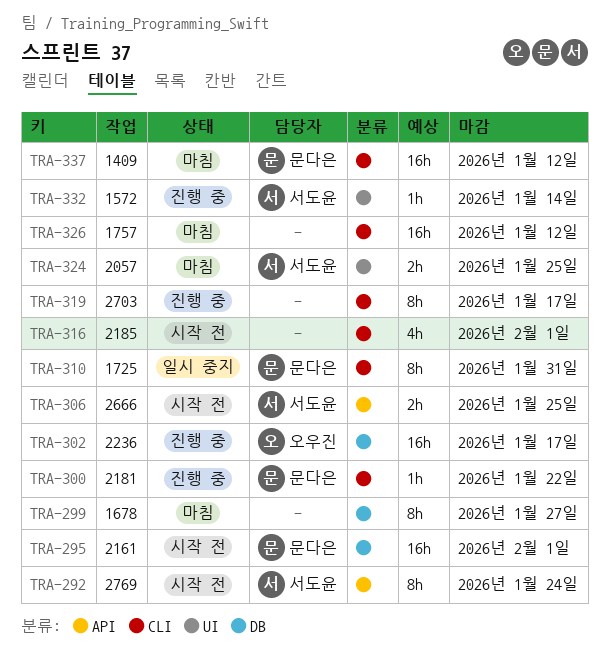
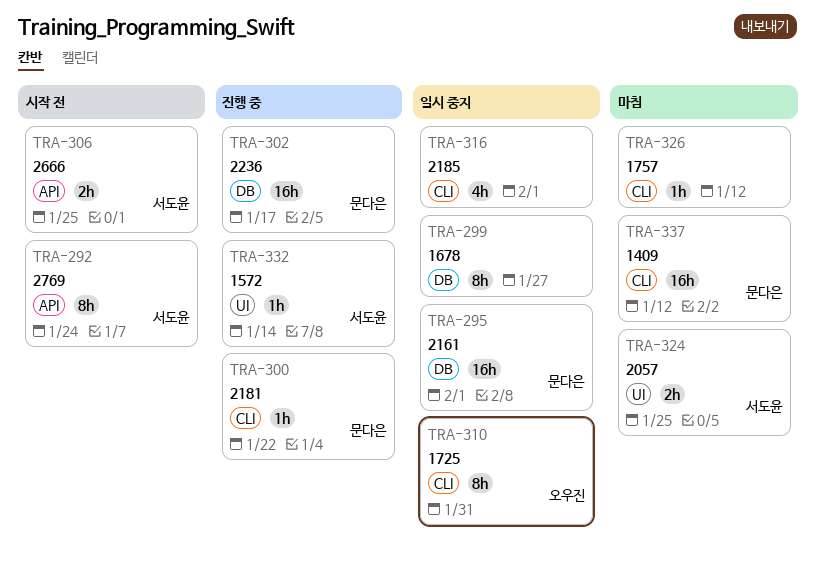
TRA-295, status: 시작 전 -> 일시 중지
TRA-299, status: 마침 -> 일시 중지
TRA-302, owner: 오우진 -> 문다은
TRA-310, owner: 문다은 -> 오우진
TRA-316, status: 시작 전 -> 일시 중지
TRA-319: present -> none
TRA-326, estimate: 16h -> 1h

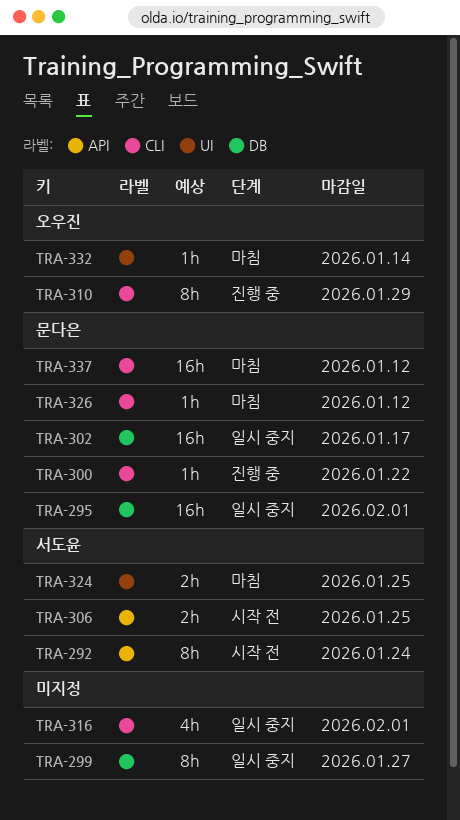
TRA-302, status: 진행 중 -> 일시 중지
TRA-310, status: 일시 중지 -> 진행 중
TRA-310, due: Jan 31 -> Jan 29
TRA-326, owner: none -> 문다은
TRA-332, status: 진행 중 -> 마침
TRA-332, owner: 서도윤 -> 오우진

